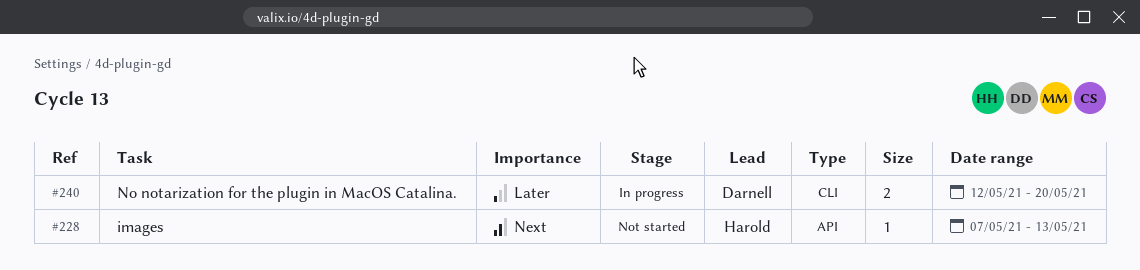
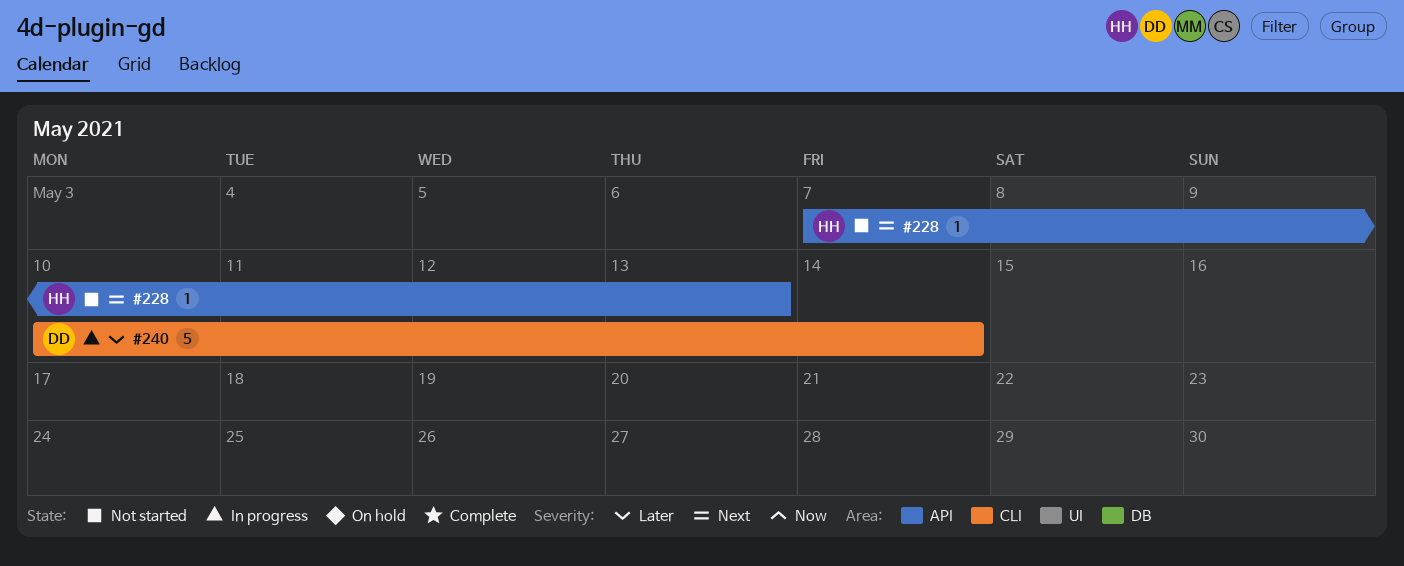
#240, estimate: 2 -> 5
#240, start: May 12 -> May 10
#240, due: May 20 -> May 14

